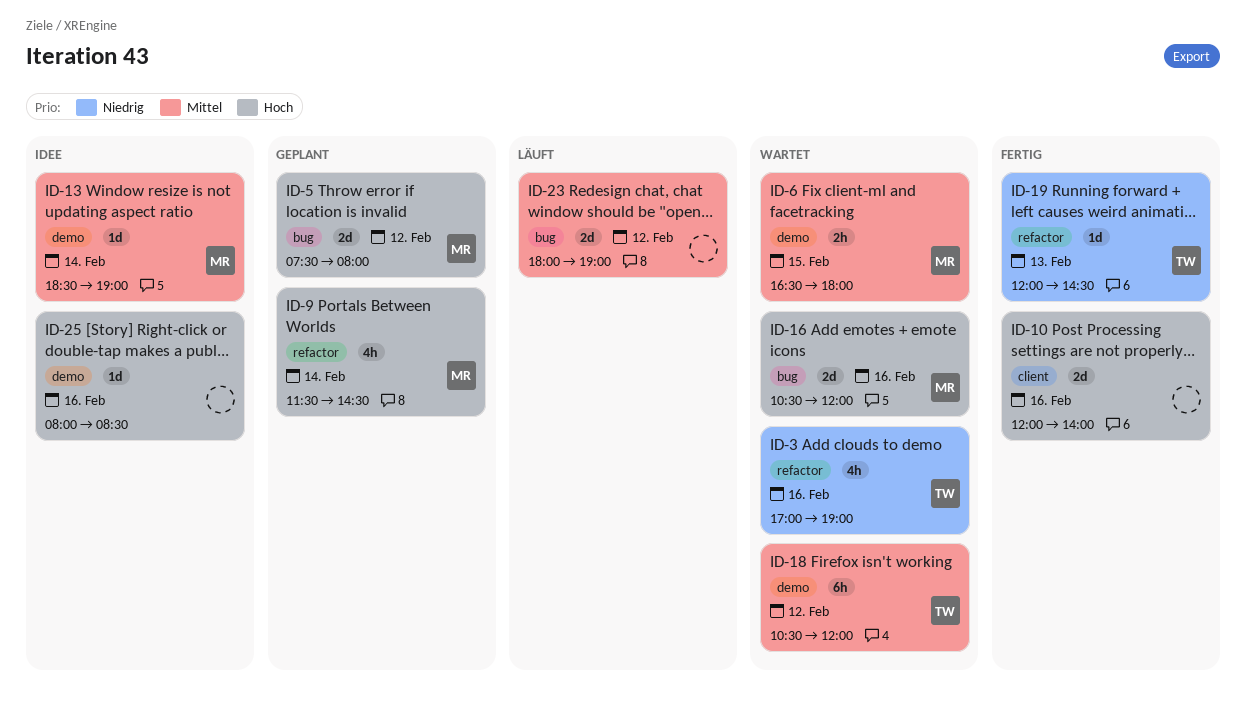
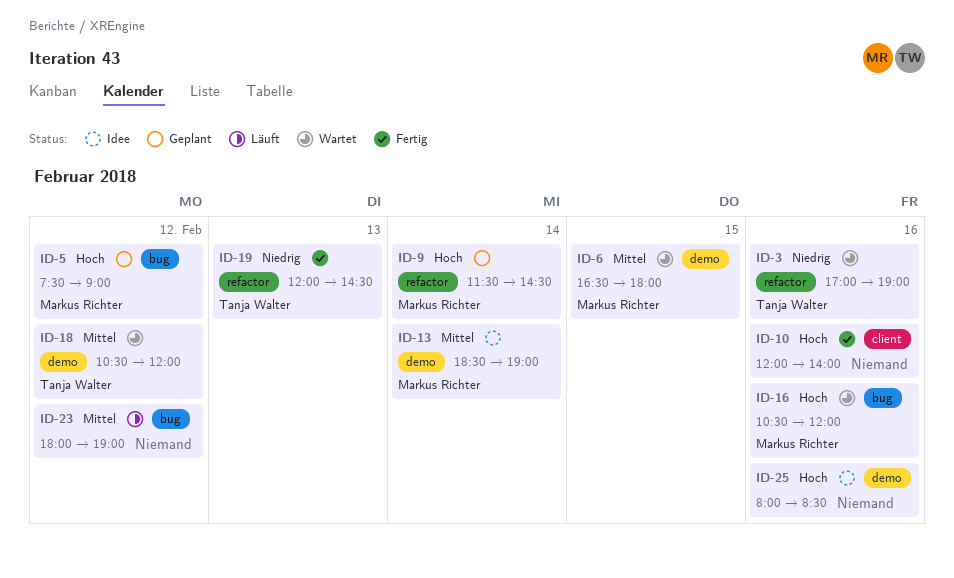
ID-5, ends: 08:00 -> 09:00

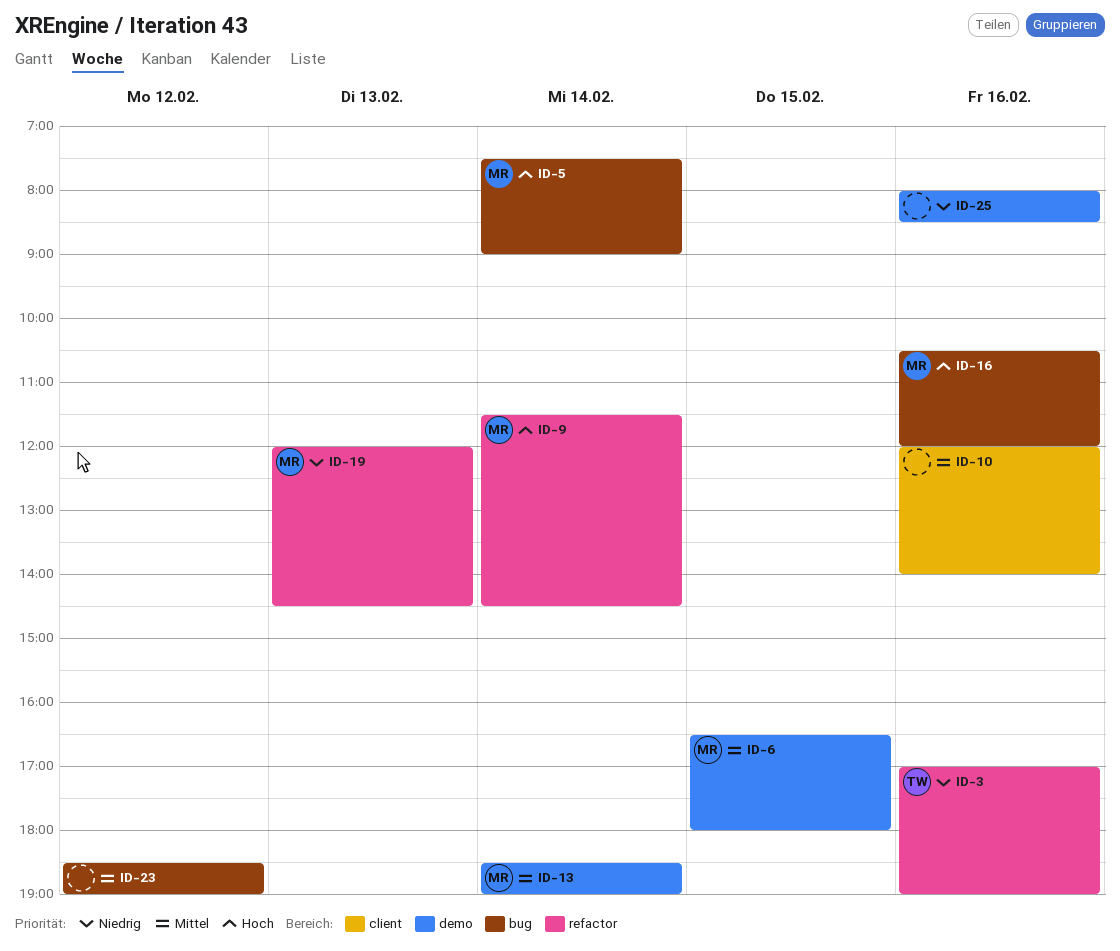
ID-5, day: Feb 12 -> Feb 14
ID-10, priority: Hoch -> Mittel
ID-18: present -> none
ID-19, owner: Tanja Walter -> Markus Richter
ID-23, begins: 18:00 -> 18:30
ID-25, priority: Hoch -> Niedrig

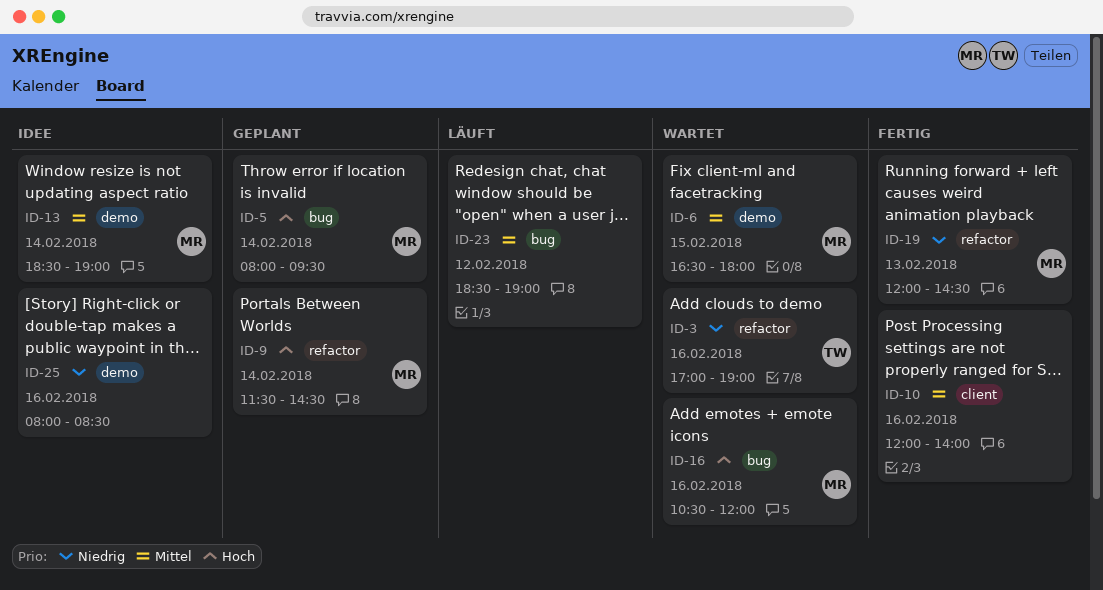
ID-5, begins: 07:30 -> 08:00
ID-5, ends: 09:00 -> 09:30

